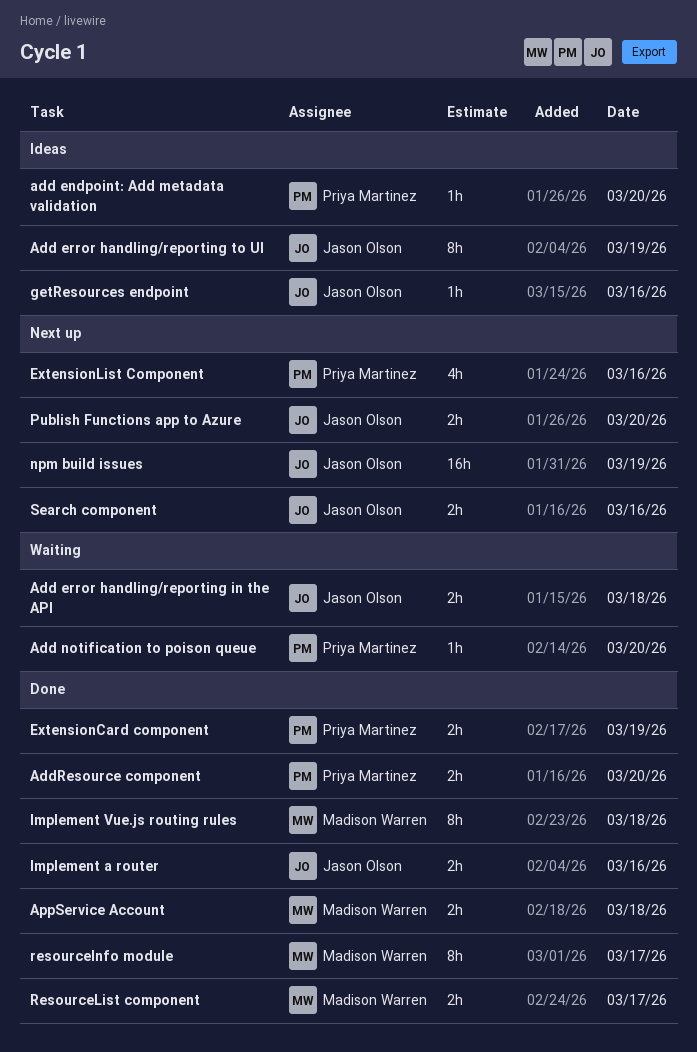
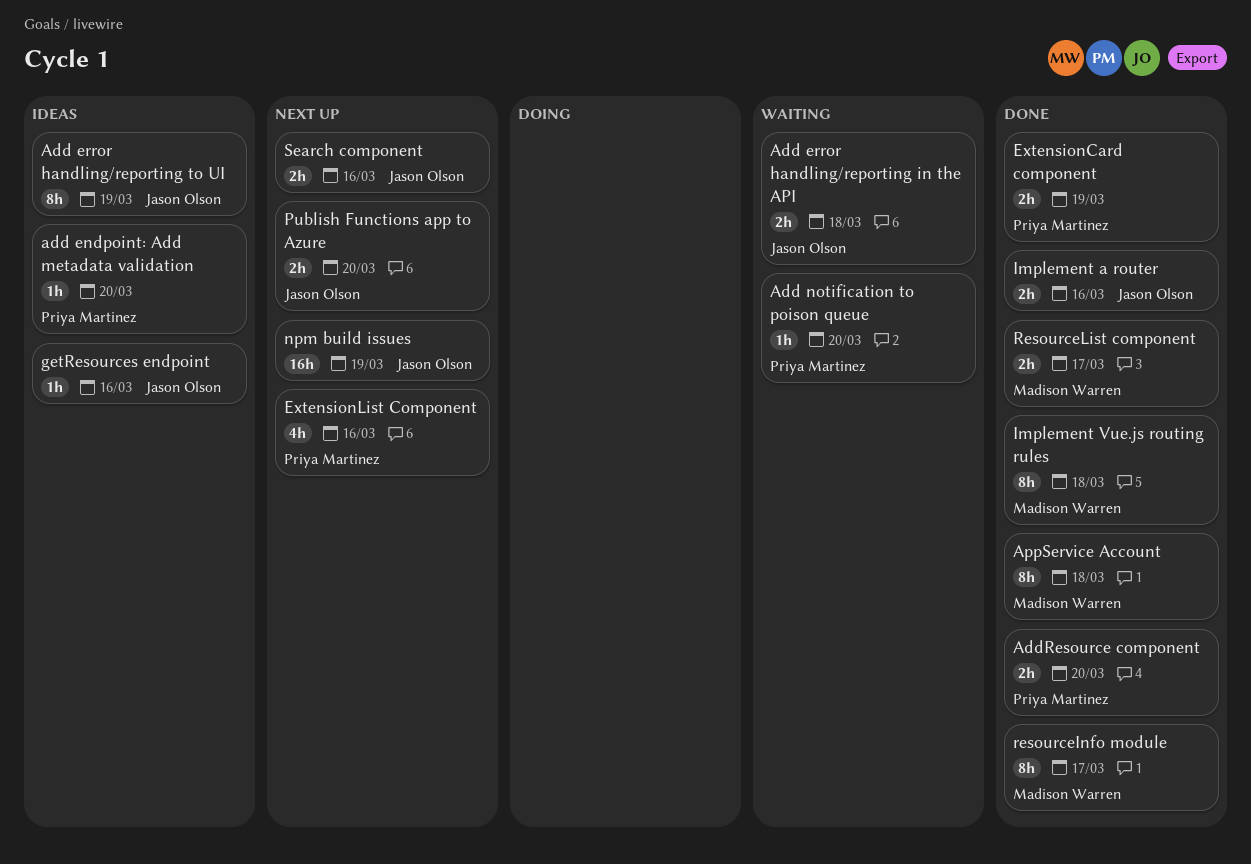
AppService Account, estimate: 2h -> 8h

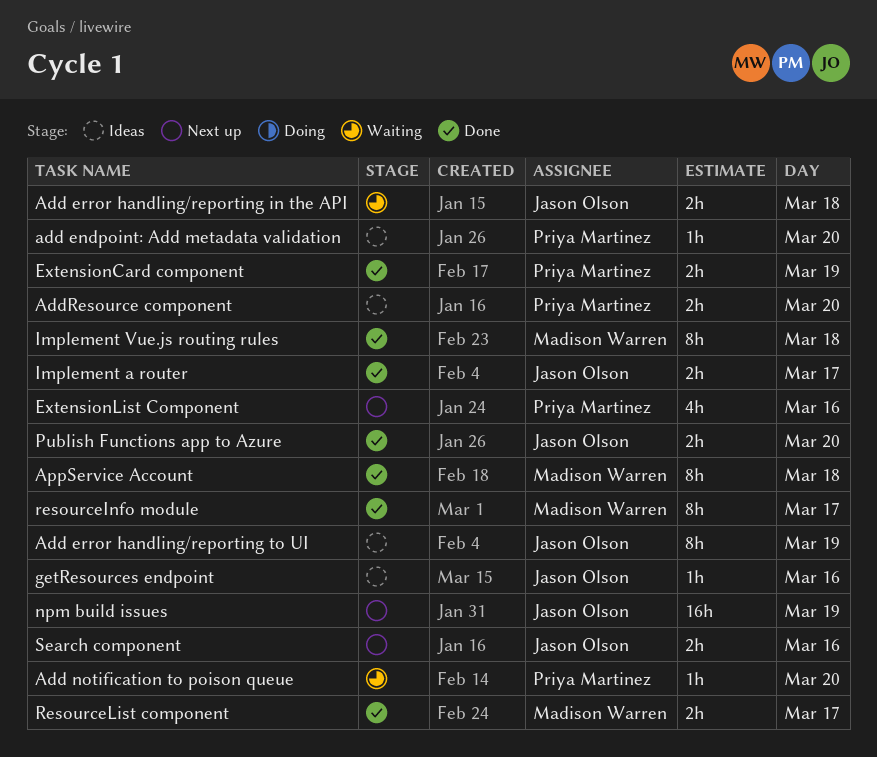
AddResource component, status: Done -> Ideas
Implement a router, day: Mar 16 -> Mar 17
Publish Functions app to Azure, status: Next up -> Done

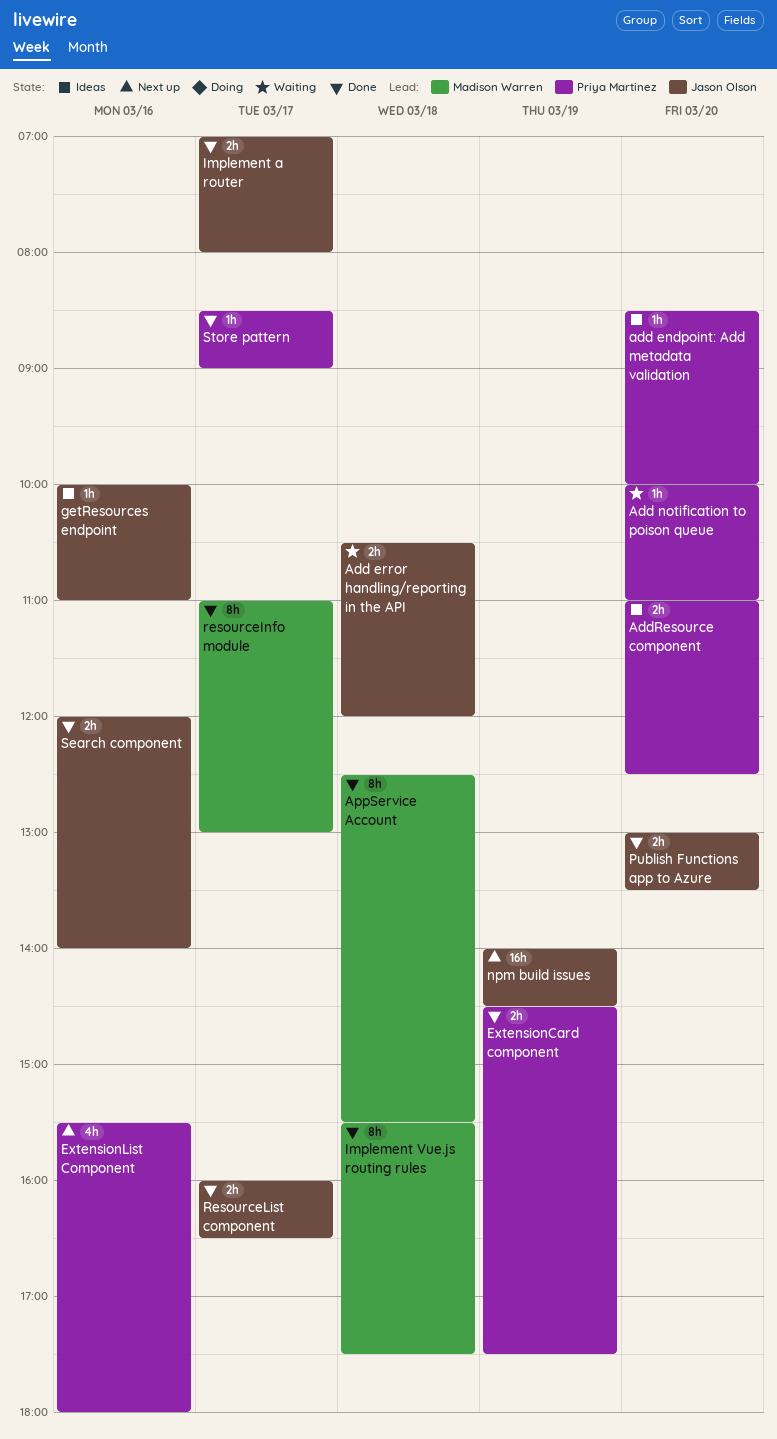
Add error handling/reporting to UI: present -> none
ResourceList component, owner: Madison Warren -> Jason Olson
Search component, status: Next up -> Done
Store pattern: none -> present

